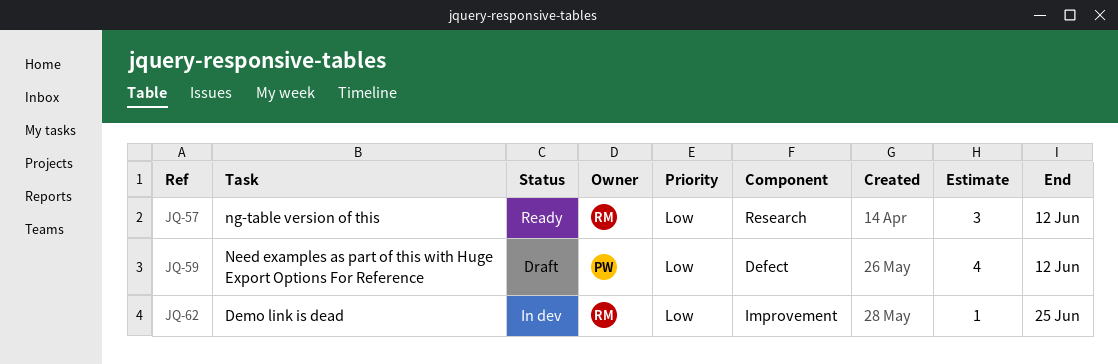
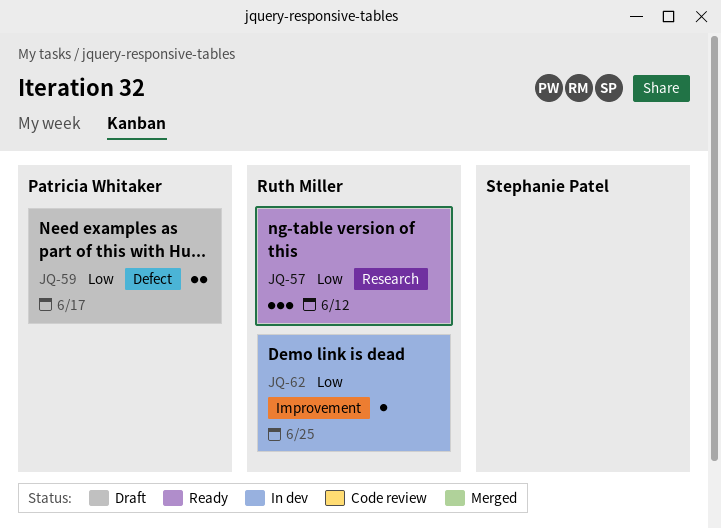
JQ-59, estimate: 4 -> 2
JQ-59, due: Jun 12 -> Jun 17

